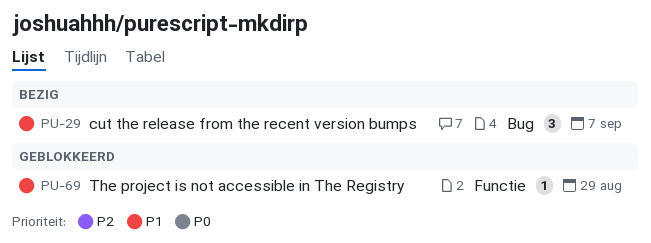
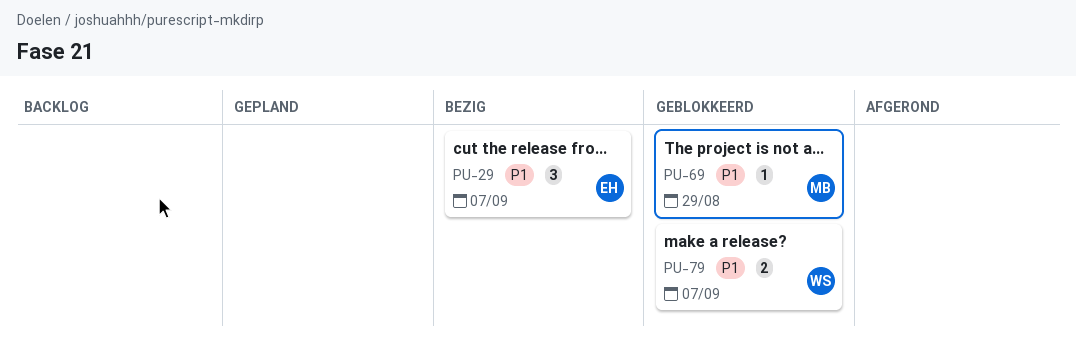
PU-79: none -> present

